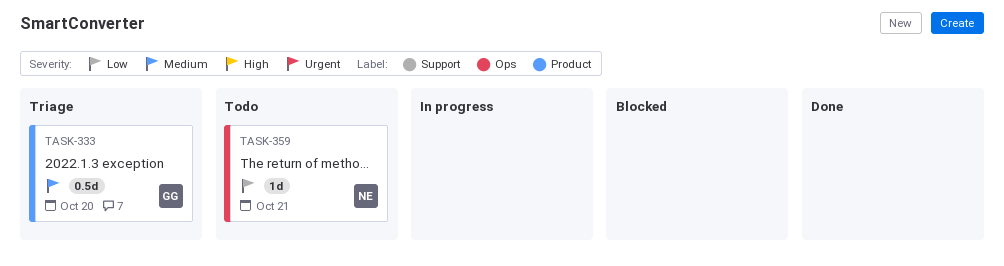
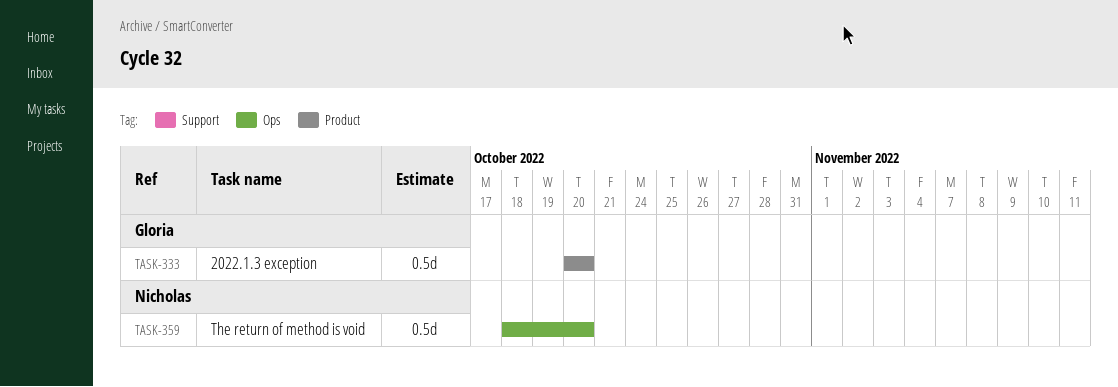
TASK-359, estimate: 1d -> 0.5d
TASK-359, due: Oct 21 -> Oct 20

